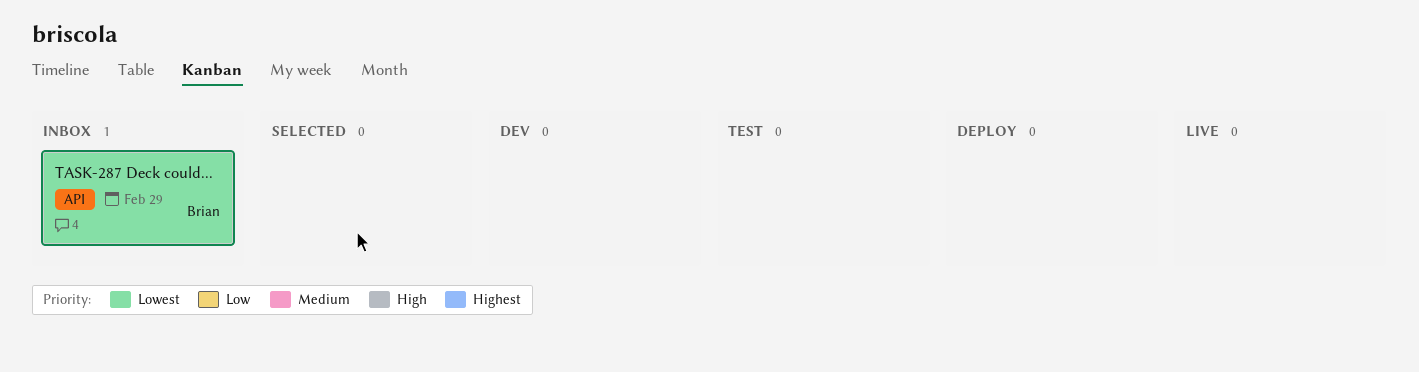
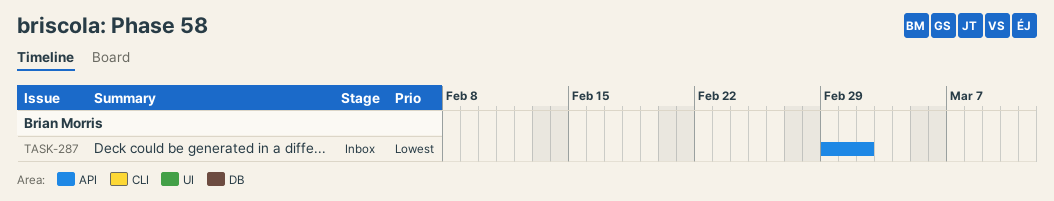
TASK-287, due: Feb 29 -> Mar 2

